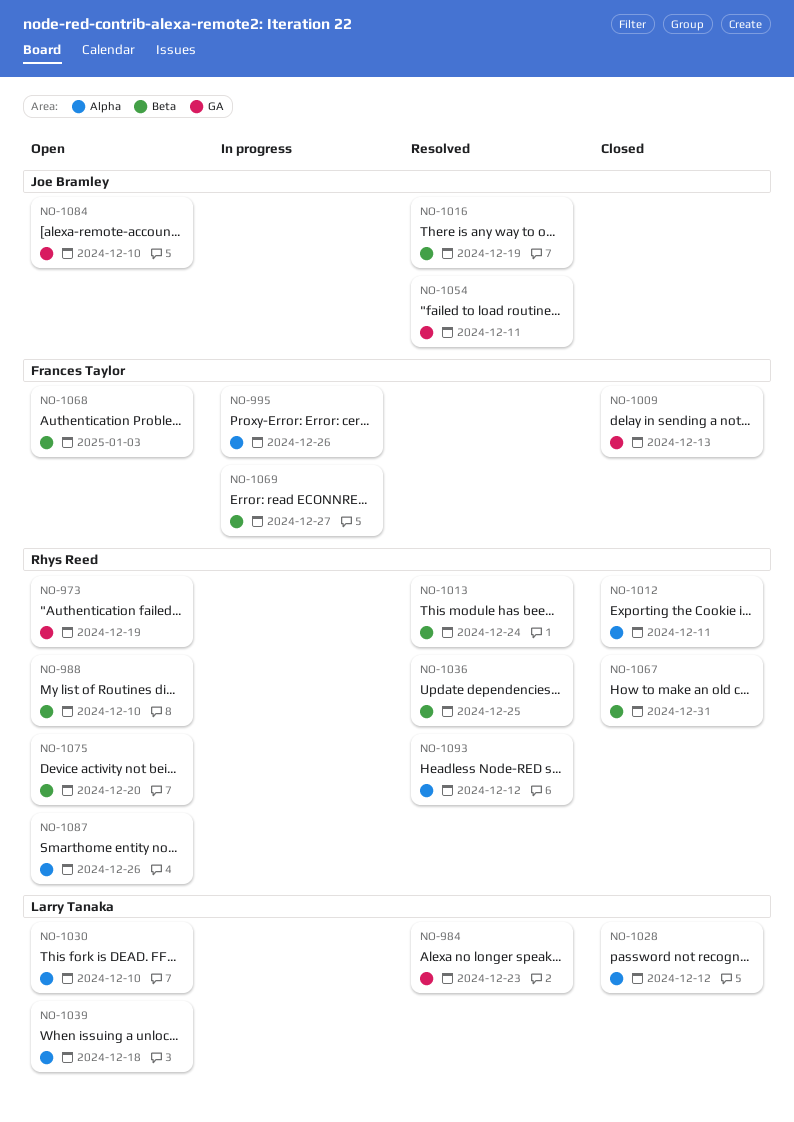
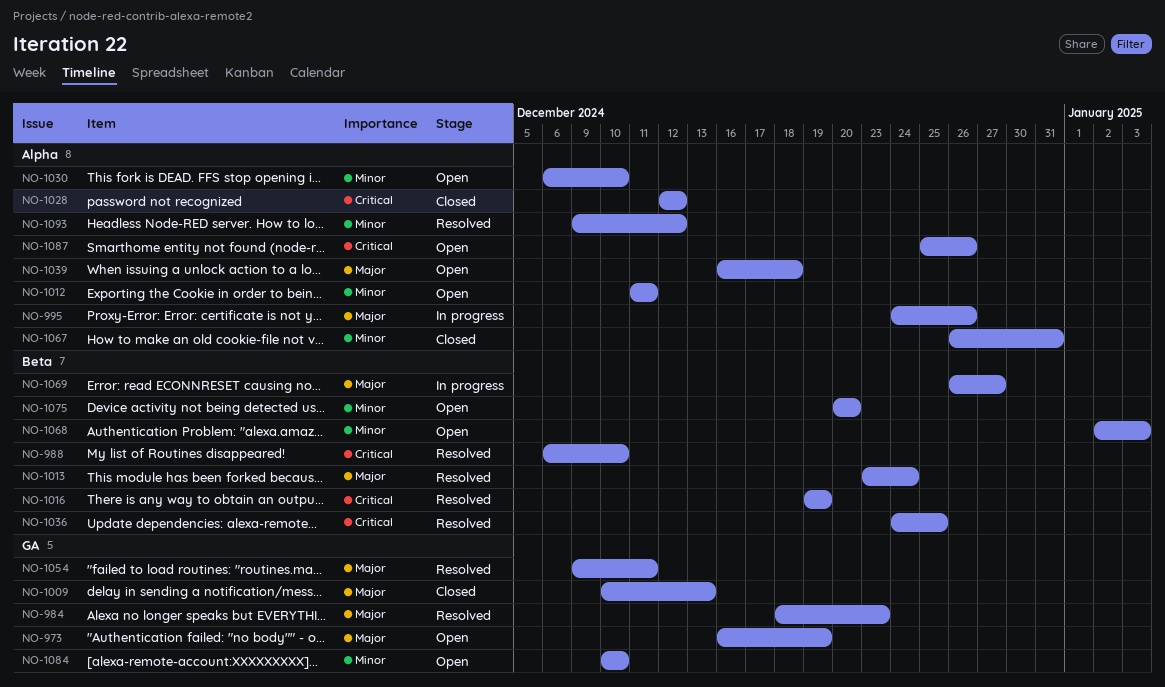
NO-988, status: Open -> Resolved
NO-1012, status: Closed -> Open
NO-1067, label: Beta -> Alpha

